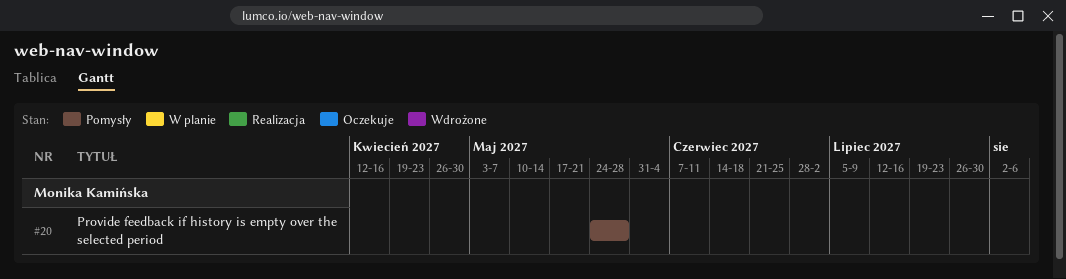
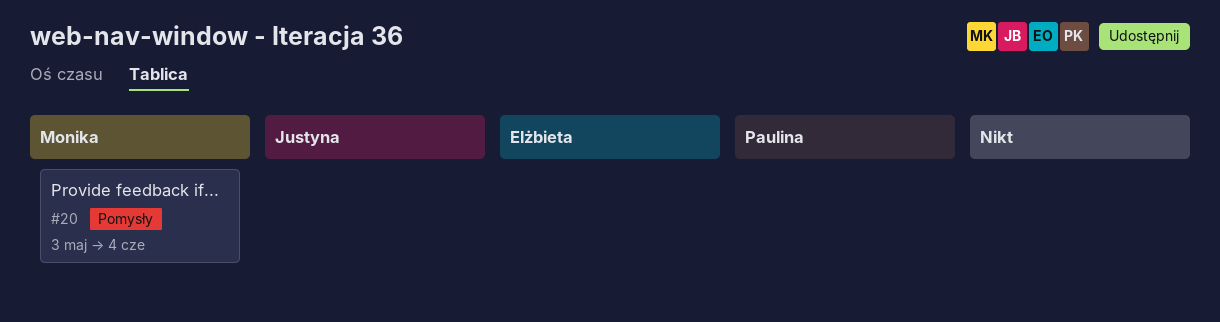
#20, start: May 24 -> May 3
#20, due: May 28 -> Jun 4

